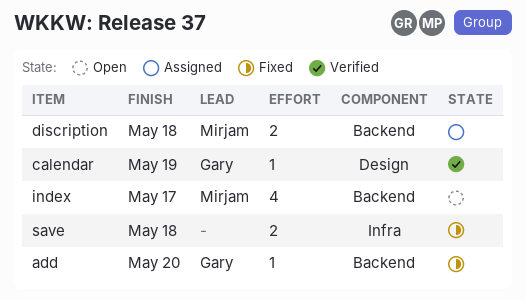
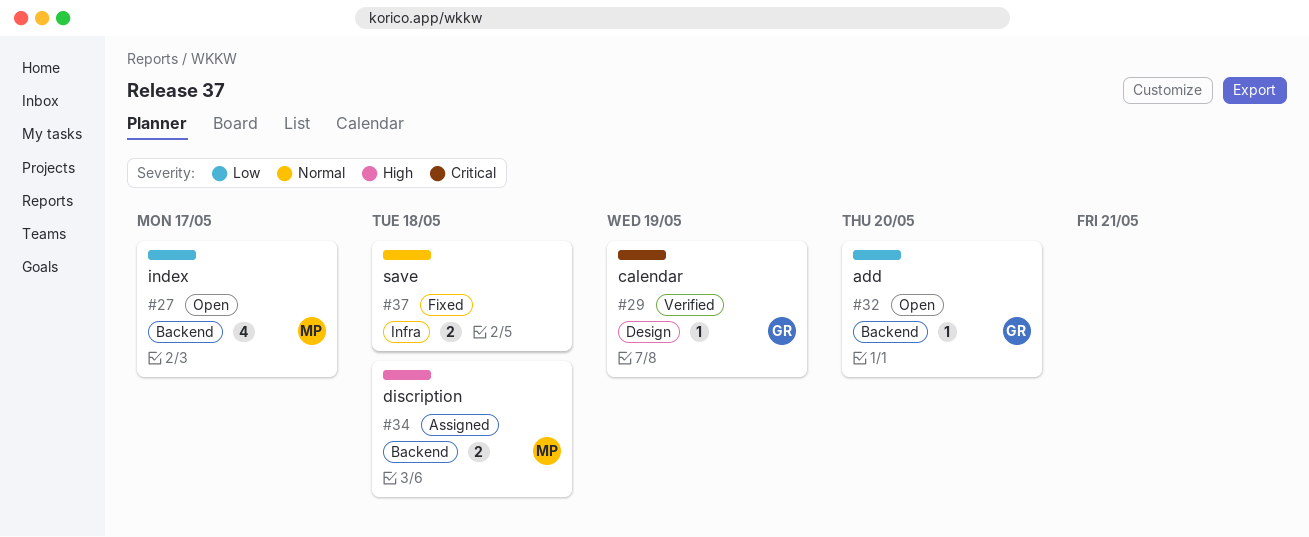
add, status: Fixed -> Open

